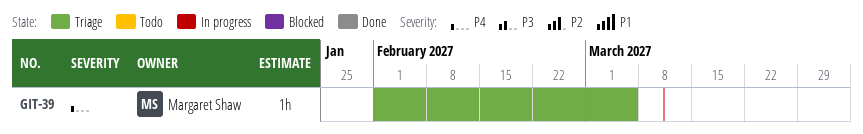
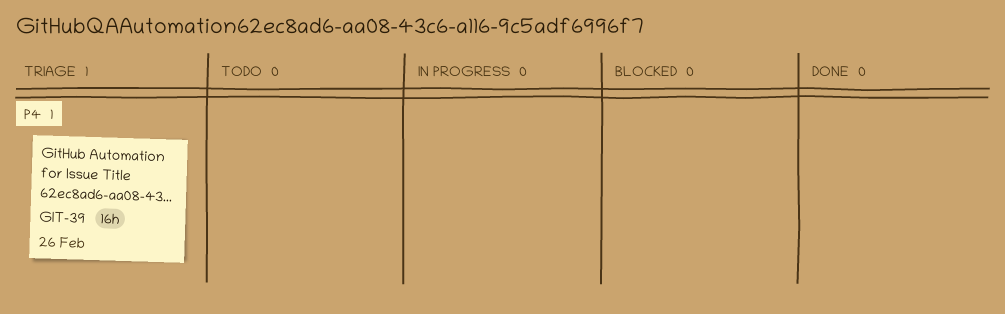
GIT-39, estimate: 1h -> 16h
GIT-39, due: Mar 5 -> Feb 26

